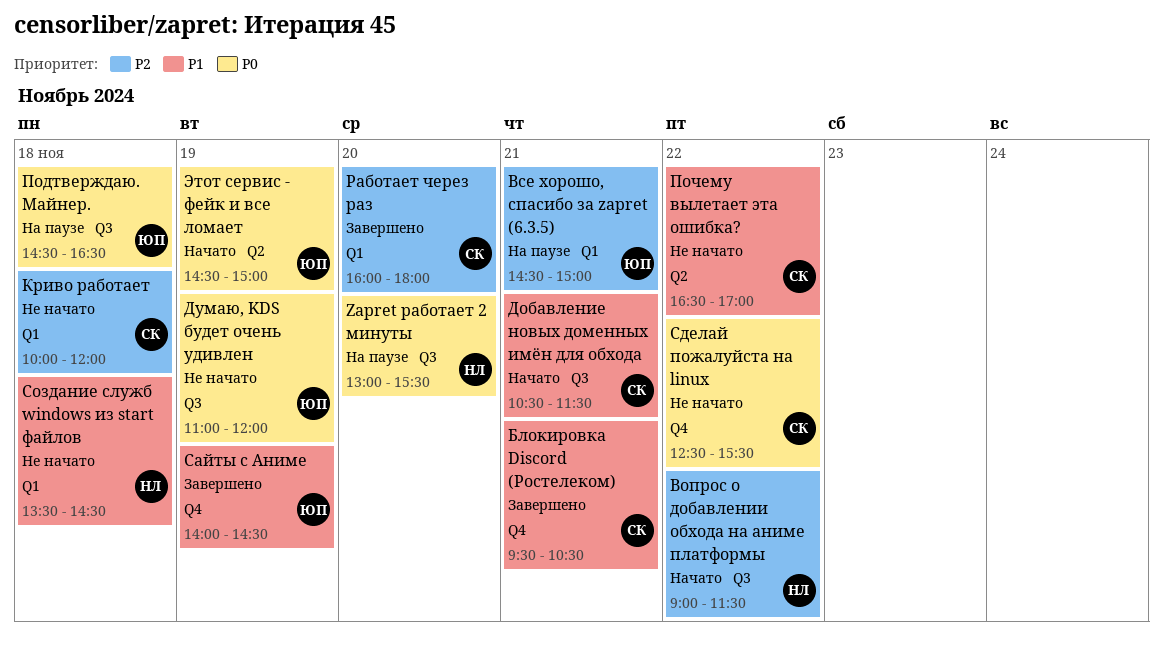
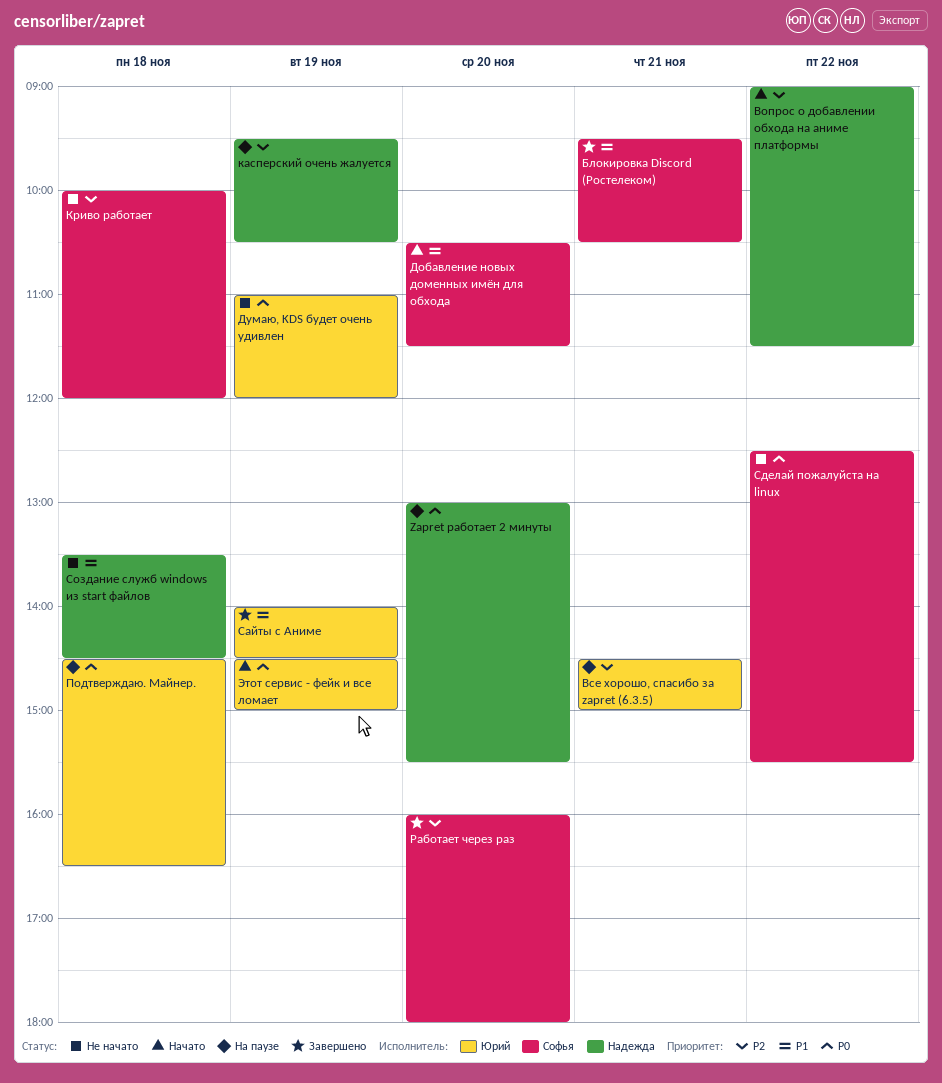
Добавление новых доменных имён для обхода, day: Nov 21 -> Nov 20
касперский очень жалуется: none -> present
Почему вылетает эта ошибка?: present -> none

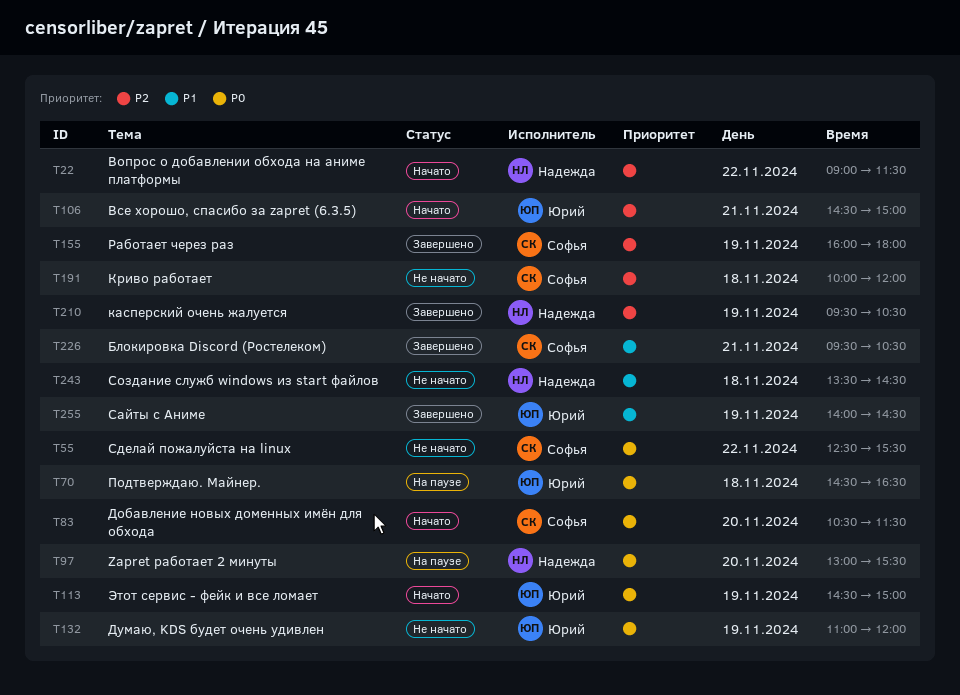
Все хорошо, спасибо за zapret (6.3.5), status: На паузе -> Начато
Добавление новых доменных имён для обхода, priority: P1 -> P0
касперский очень жалуется, status: На паузе -> Завершено
Работает через раз, day: Nov 20 -> Nov 19

